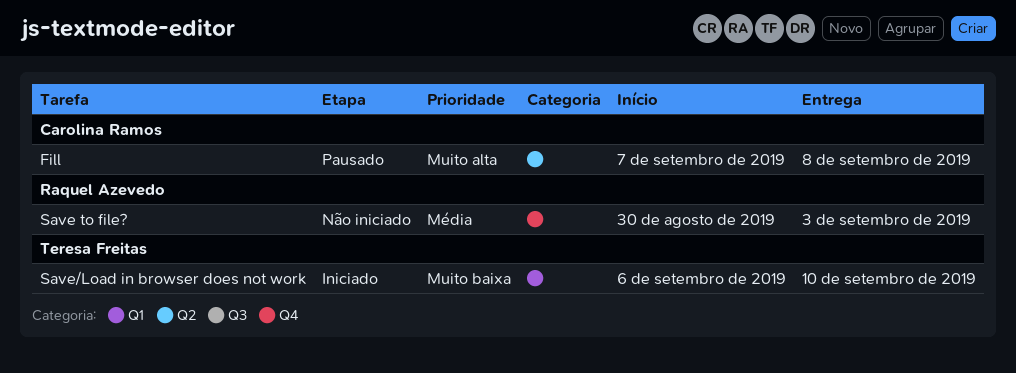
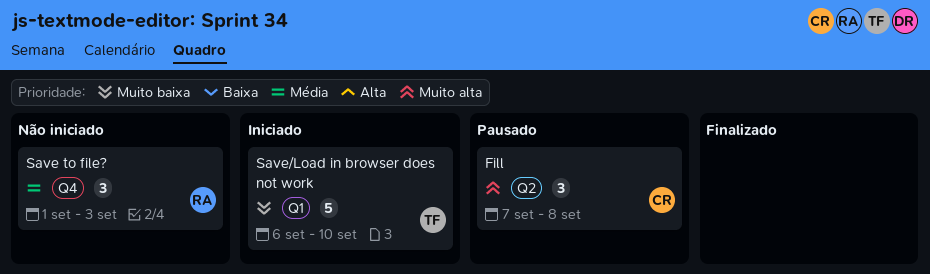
Save to file?, start: Aug 30 -> Sep 1

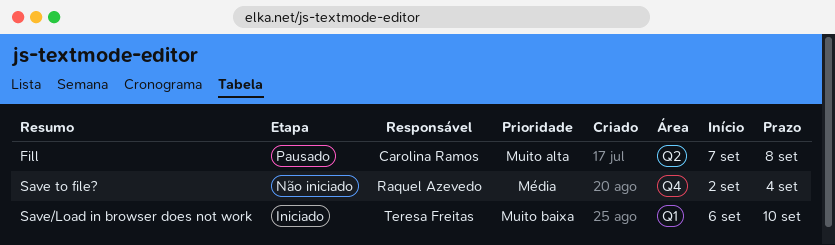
Save to file?, start: Sep 1 -> Sep 2
Save to file?, due: Sep 3 -> Sep 4

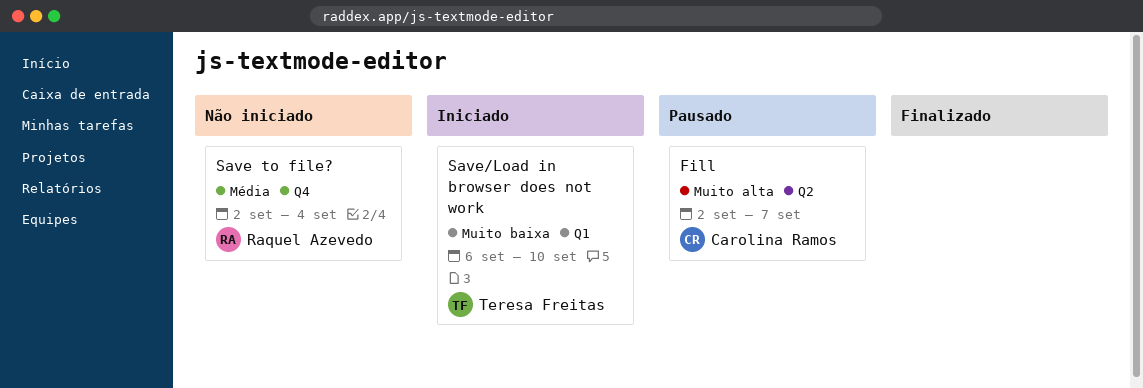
Fill, start: Sep 7 -> Sep 2
Fill, due: Sep 8 -> Sep 7

